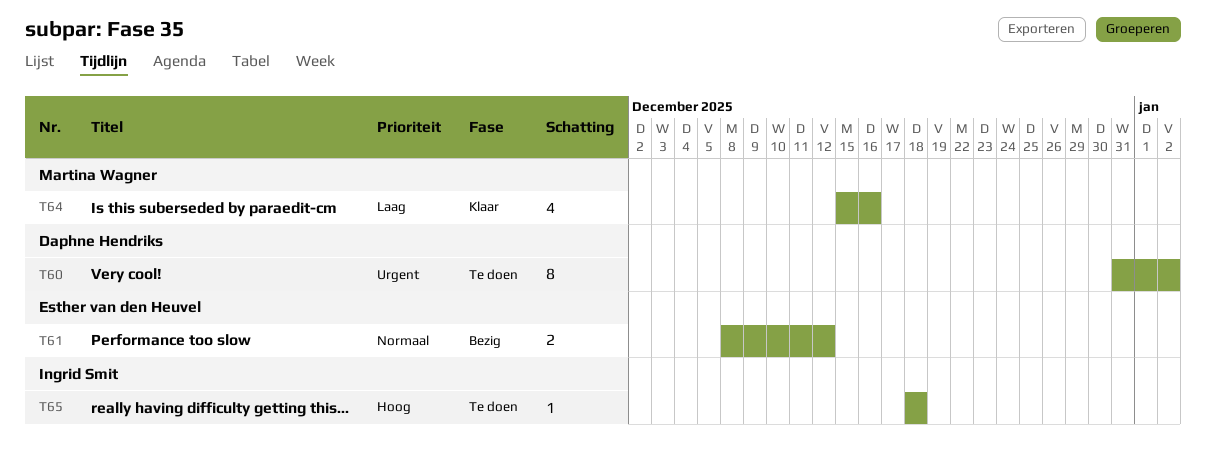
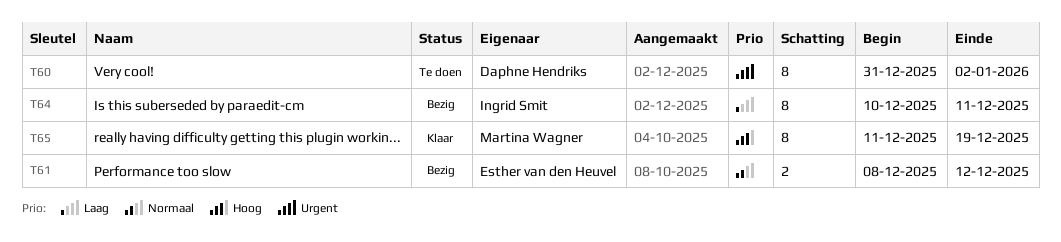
T64, status: Klaar -> Bezig
T64, owner: Martina Wagner -> Ingrid Smit
T64, estimate: 4 -> 8
T64, start: Dec 15 -> Dec 10
T64, due: Dec 16 -> Dec 11
T65, status: Te doen -> Klaar
T65, owner: Ingrid Smit -> Martina Wagner
T65, estimate: 1 -> 8
T65, start: Dec 18 -> Dec 11
T65, due: Dec 18 -> Dec 19

